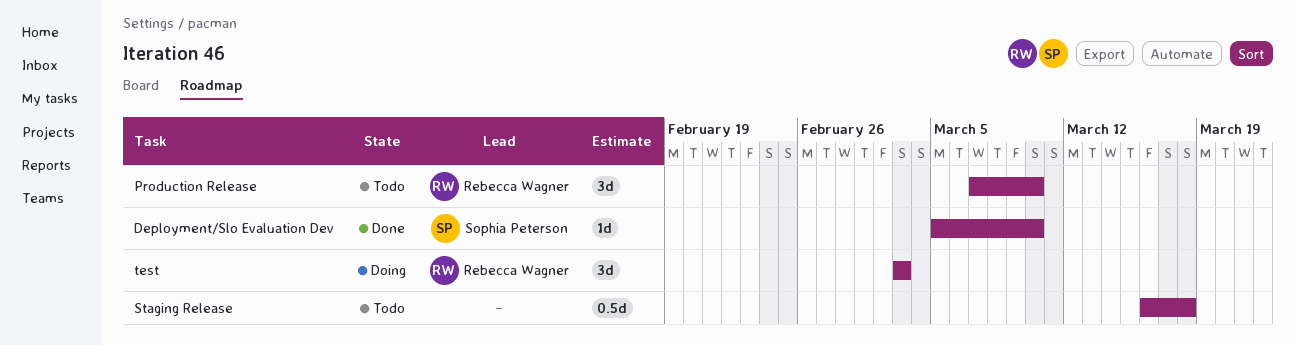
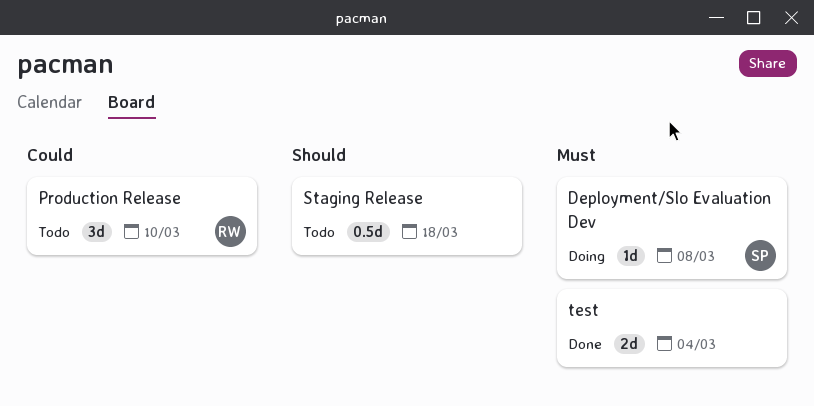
Deployment/Slo Evaluation Dev, status: Done -> Doing
Deployment/Slo Evaluation Dev, due: Mar 10 -> Mar 8
test, status: Doing -> Done
test, owner: Rebecca Wagner -> none
test, estimate: 3d -> 2d
test, due: Mar 3 -> Mar 4

